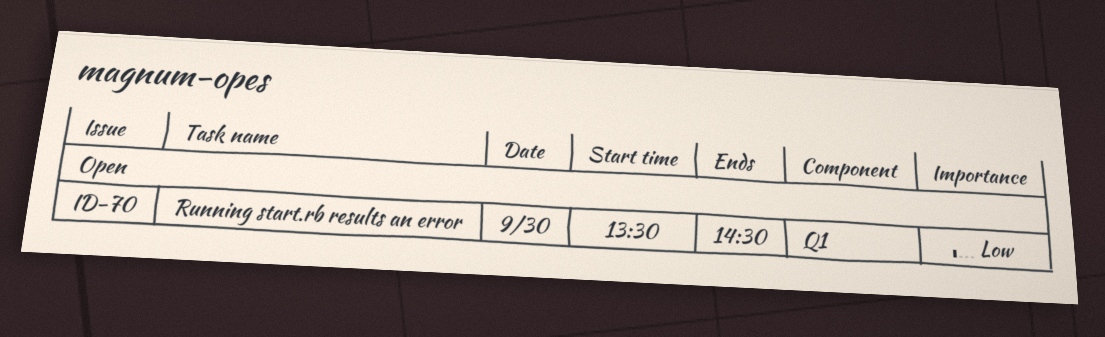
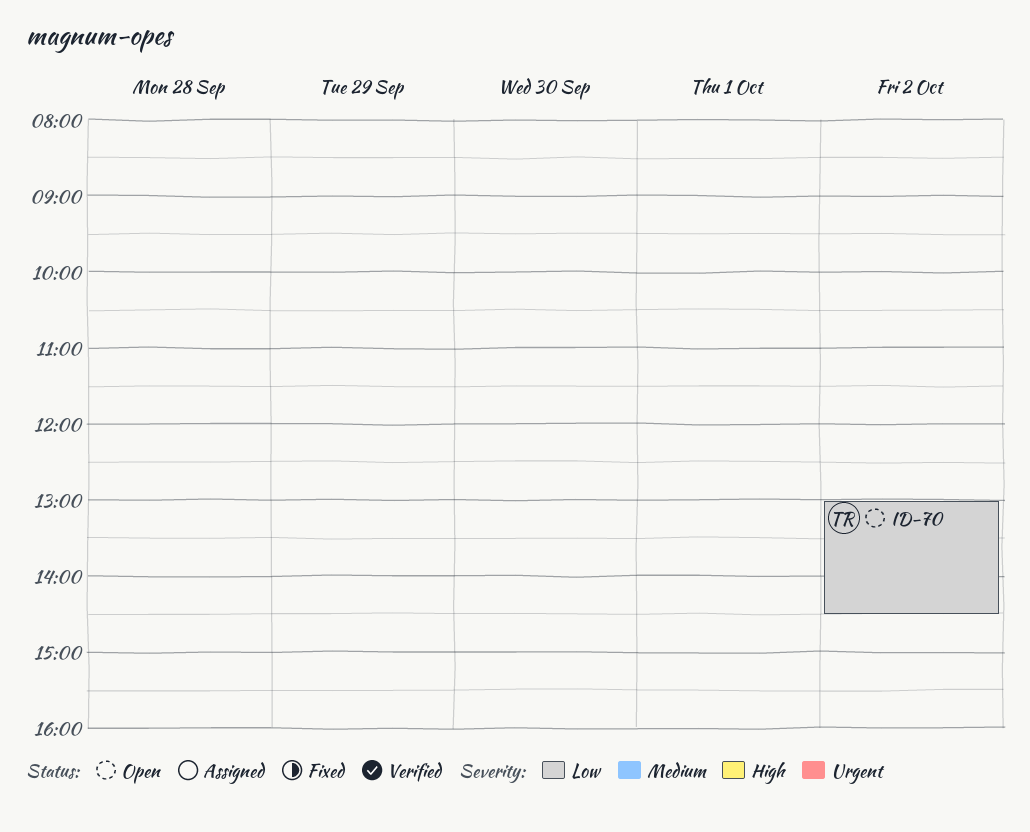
ID-70, day: Sep 30 -> Oct 2
ID-70, begins: 13:30 -> 13:00

